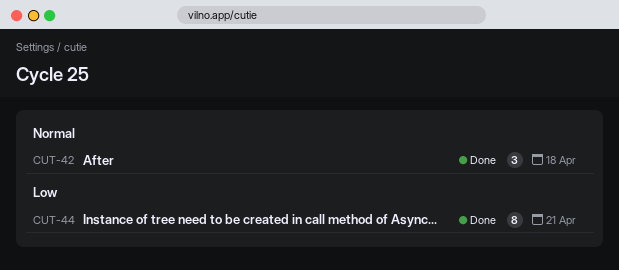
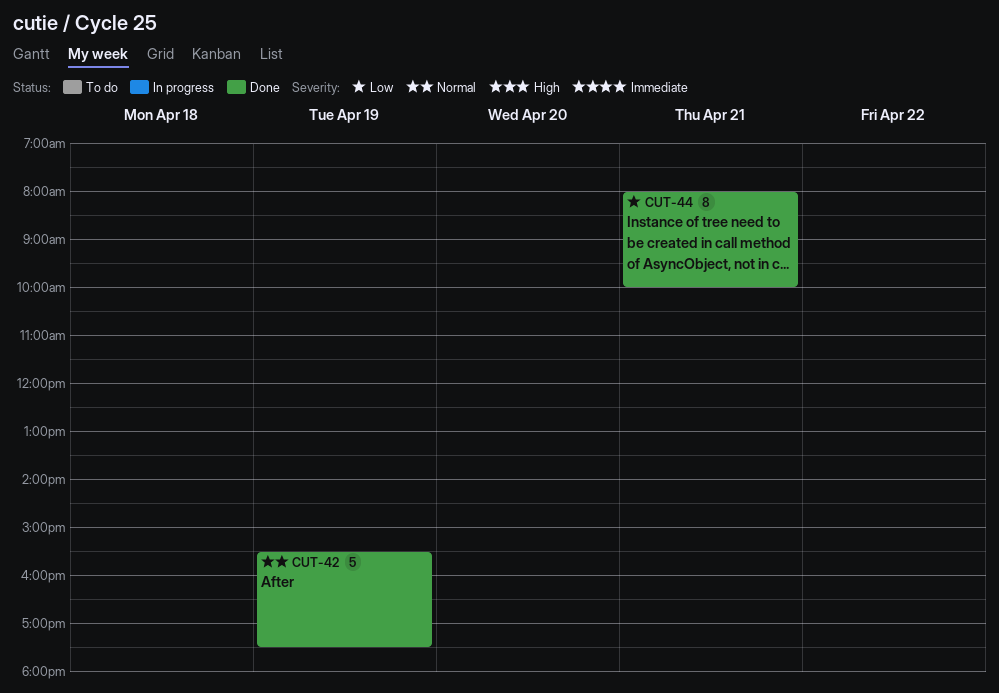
CUT-42, estimate: 3 -> 5
CUT-42, day: Apr 18 -> Apr 19

